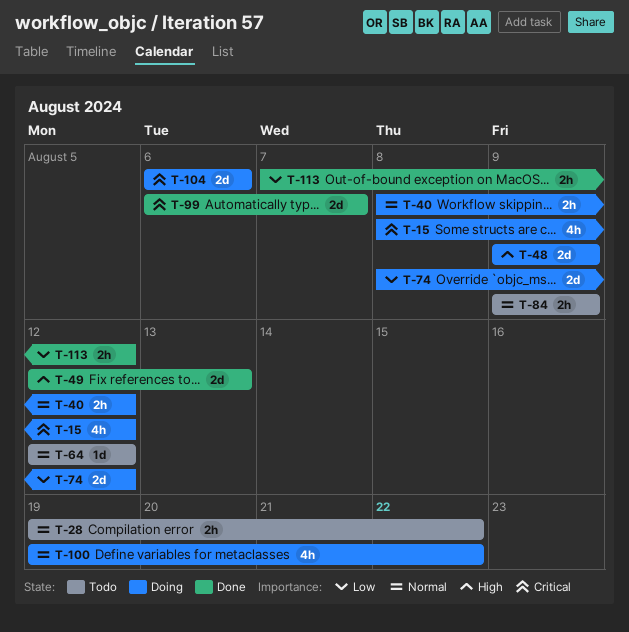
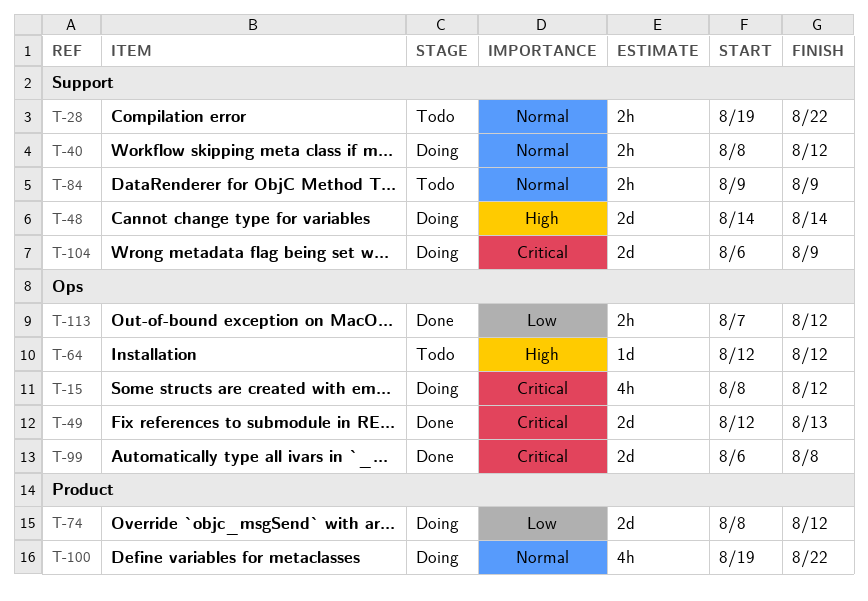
T-48, start: Aug 9 -> Aug 14
T-48, due: Aug 9 -> Aug 14
T-49, priority: High -> Critical
T-64, priority: Normal -> High
T-99, due: Aug 7 -> Aug 8
T-104, due: Aug 6 -> Aug 9

